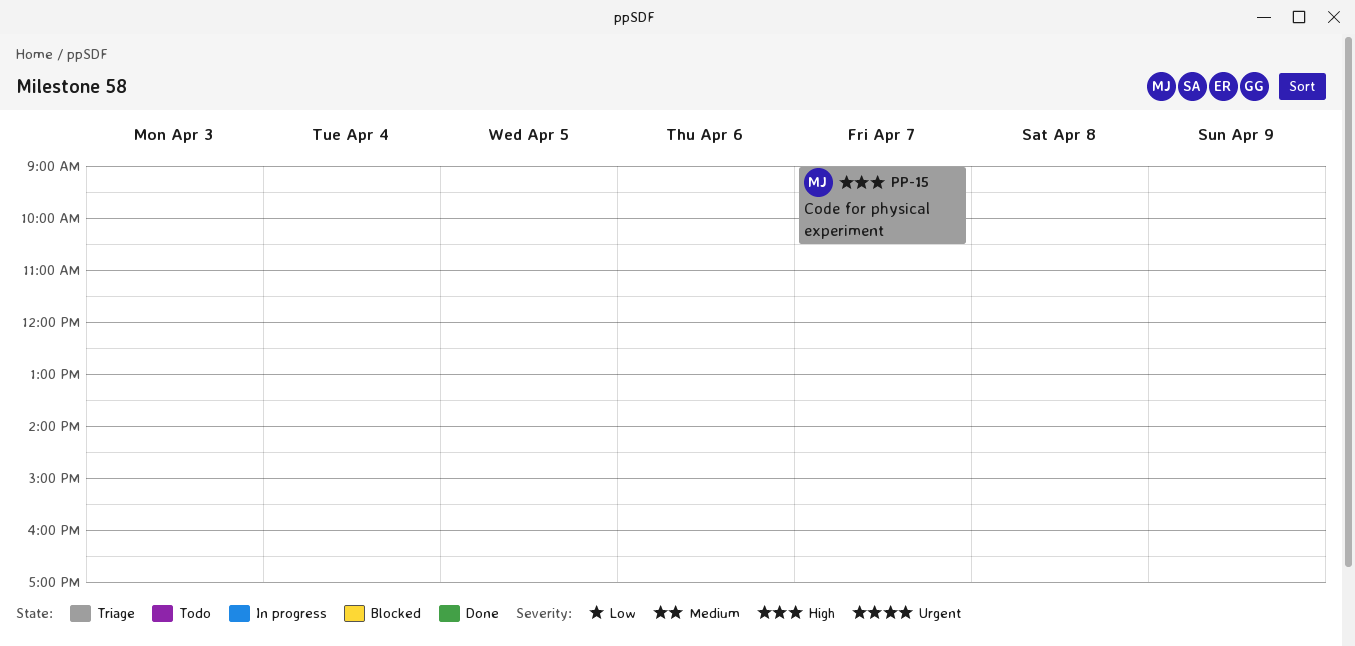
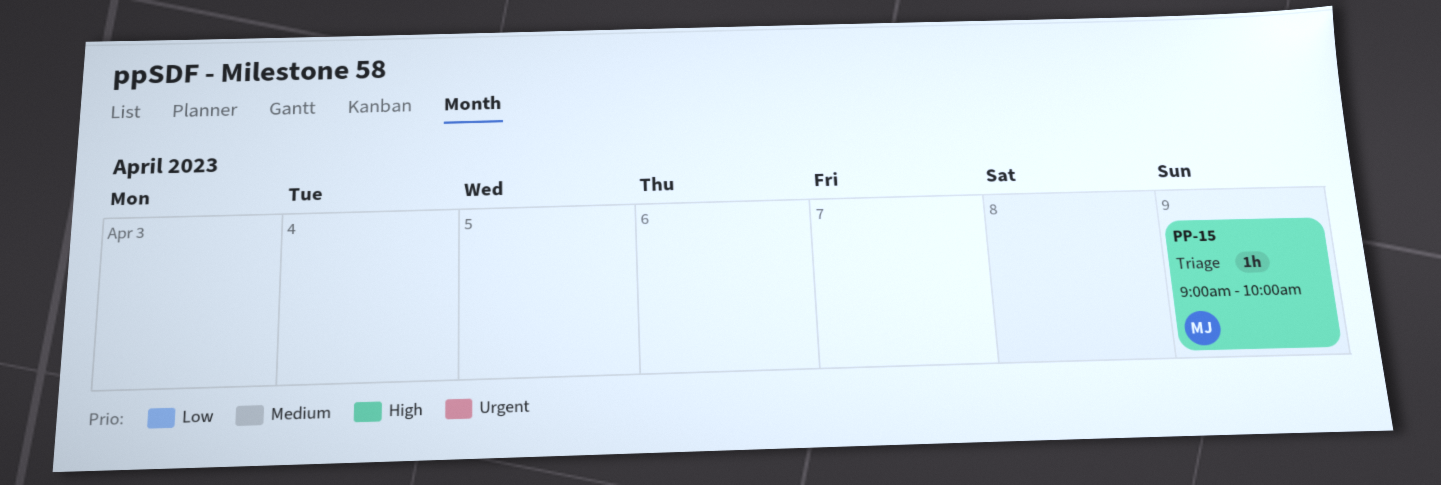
PP-15, day: Apr 7 -> Apr 9
PP-15, ends: 10:30 -> 10:00

